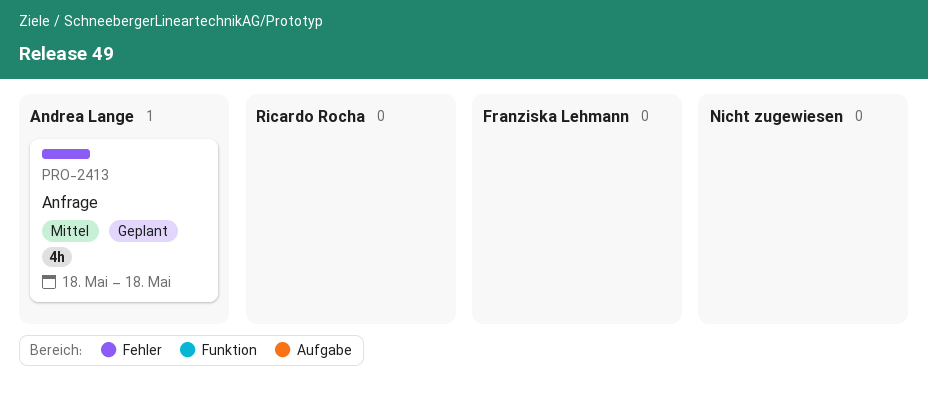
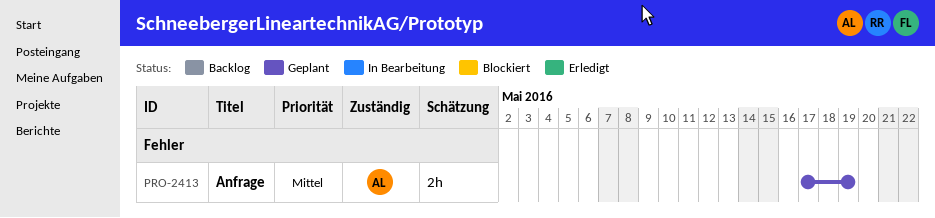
PRO-2413, estimate: 4h -> 2h
PRO-2413, start: May 18 -> May 17
PRO-2413, due: May 18 -> May 19

